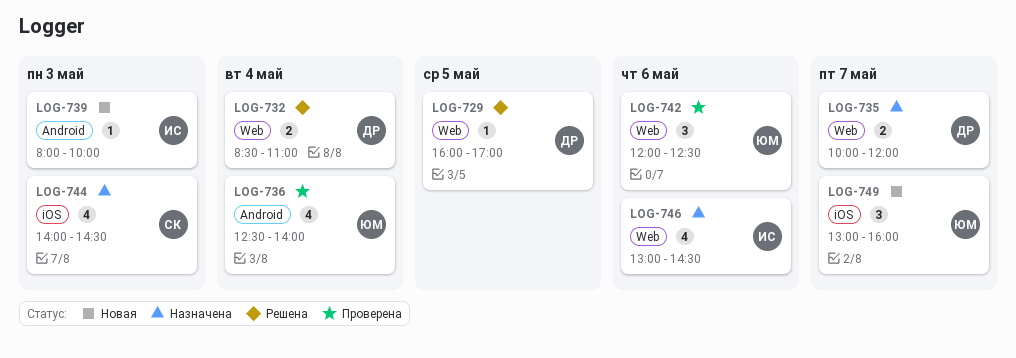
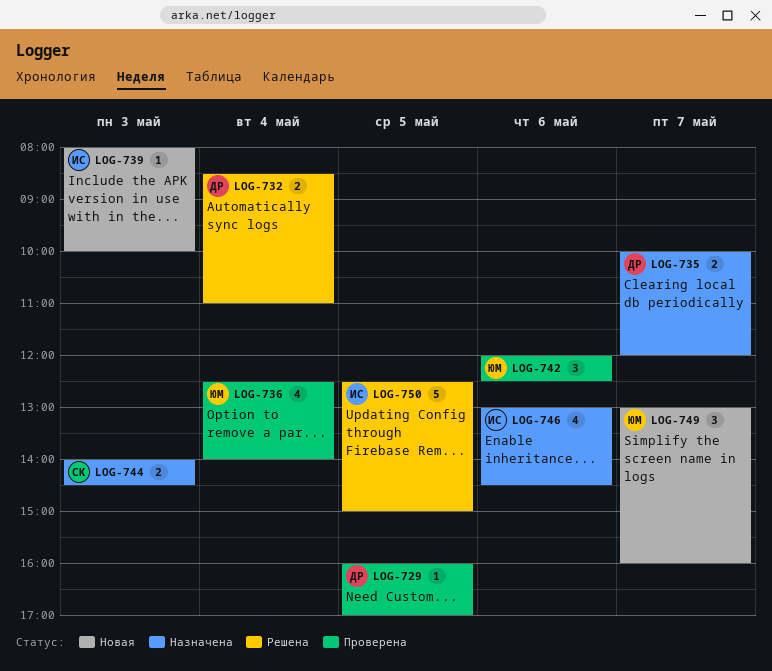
LOG-729, status: Решена -> Проверена
LOG-744, estimate: 4 -> 2
LOG-750: none -> present

